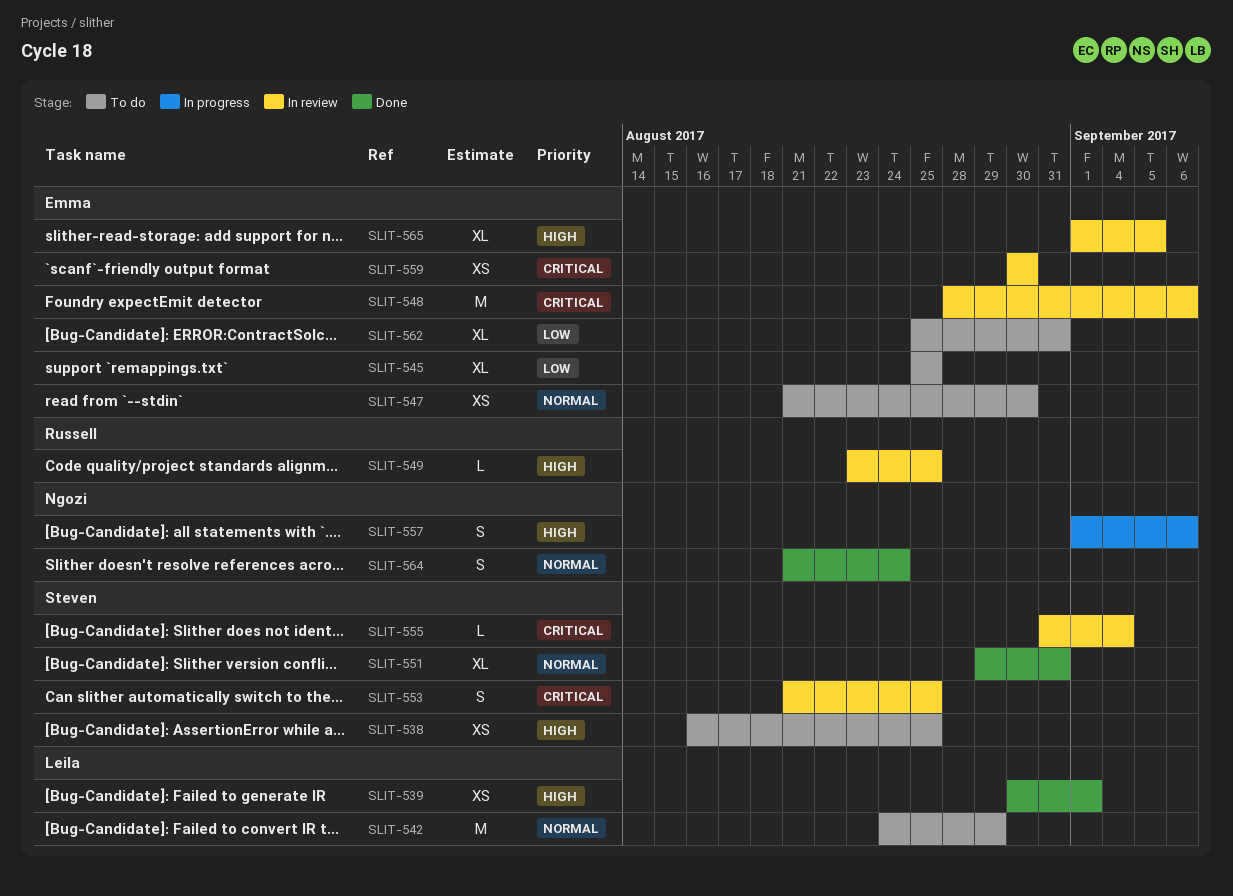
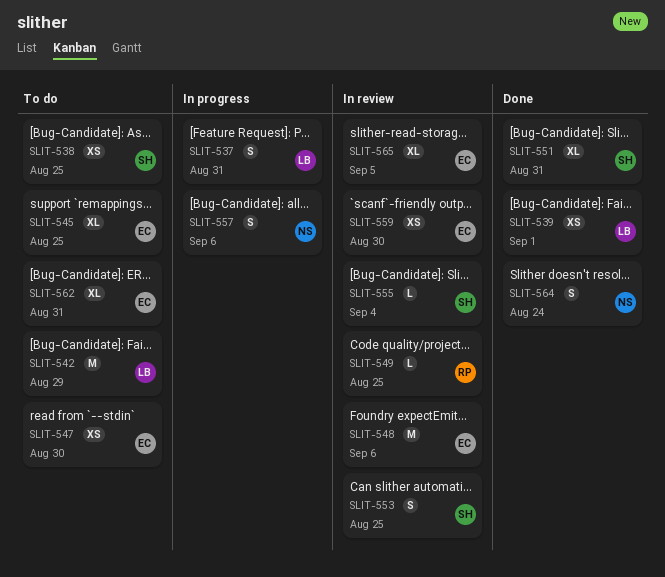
SLIT-537: none -> present

